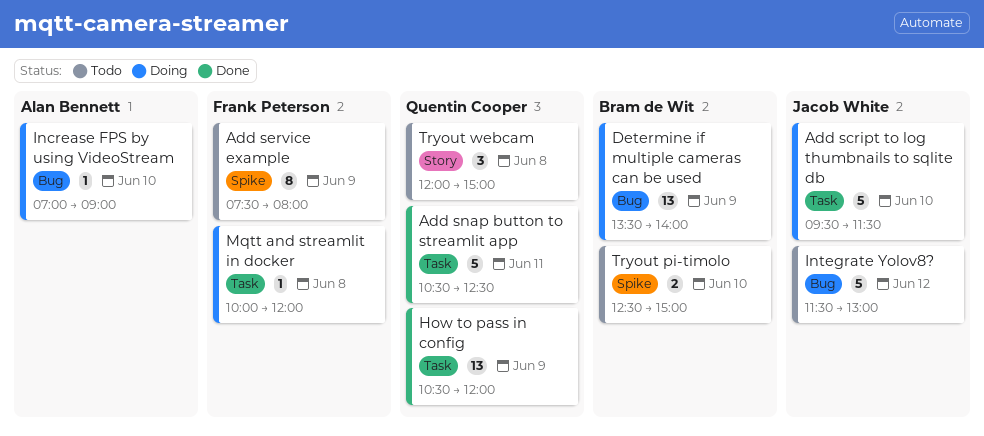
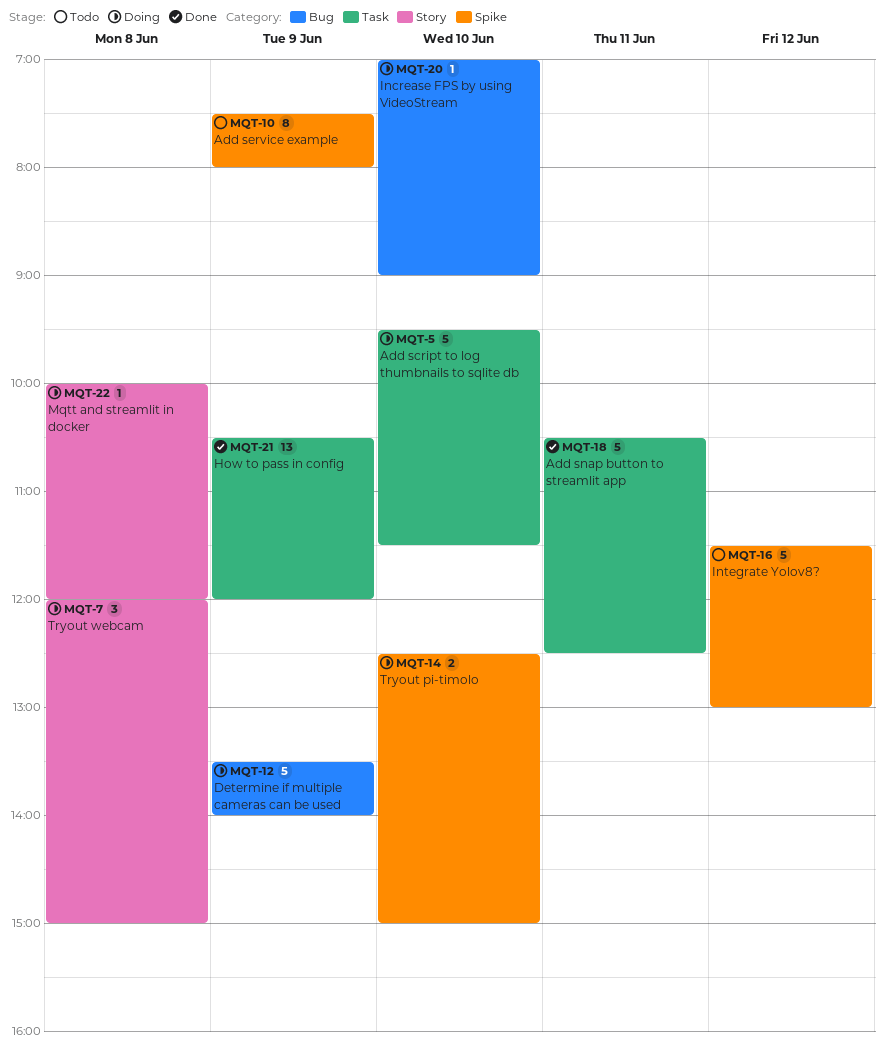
Determine if multiple cameras can be used, estimate: 13 -> 5
Integrate Yolov8?, label: Bug -> Spike
Mqtt and streamlit in docker, label: Task -> Story
Tryout pi-timolo, status: Todo -> Doing
Tryout webcam, status: Todo -> Doing

